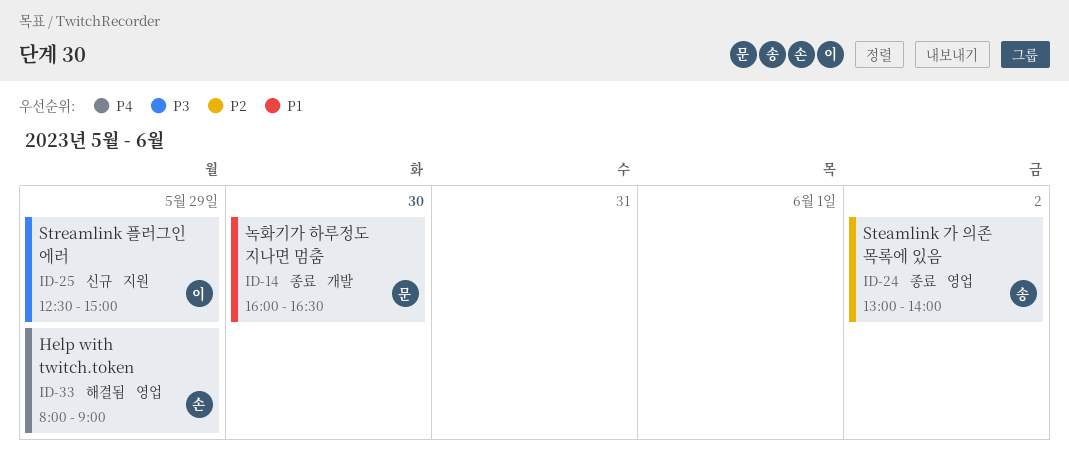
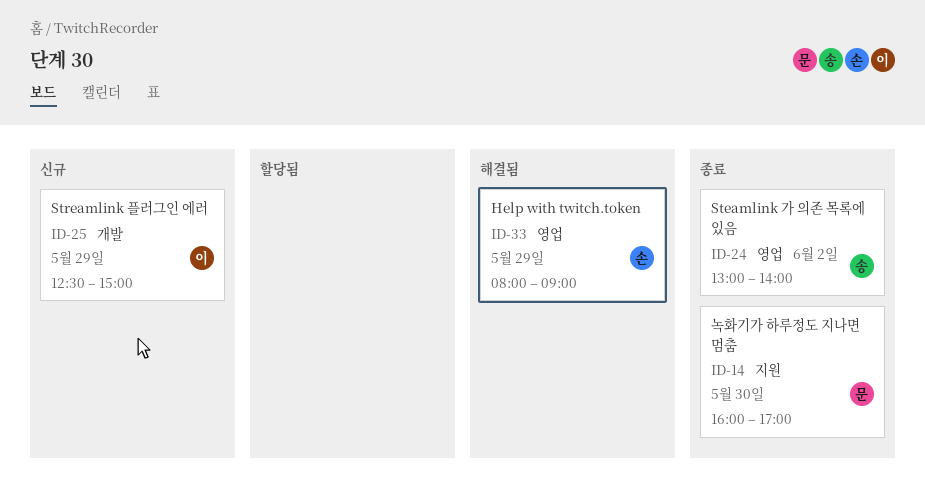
ID-14, label: 개발 -> 지원
ID-14, ends: 16:30 -> 17:00
ID-25, label: 지원 -> 개발

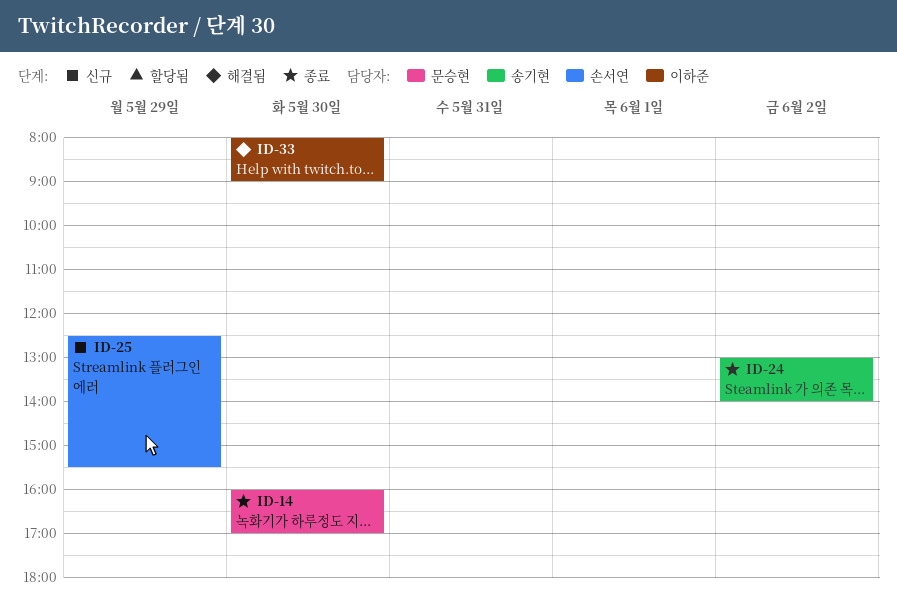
ID-25, owner: 이하준 -> 손서연
ID-25, ends: 15:00 -> 15:30
ID-33, owner: 손서연 -> 이하준
ID-33, day: May 29 -> May 30

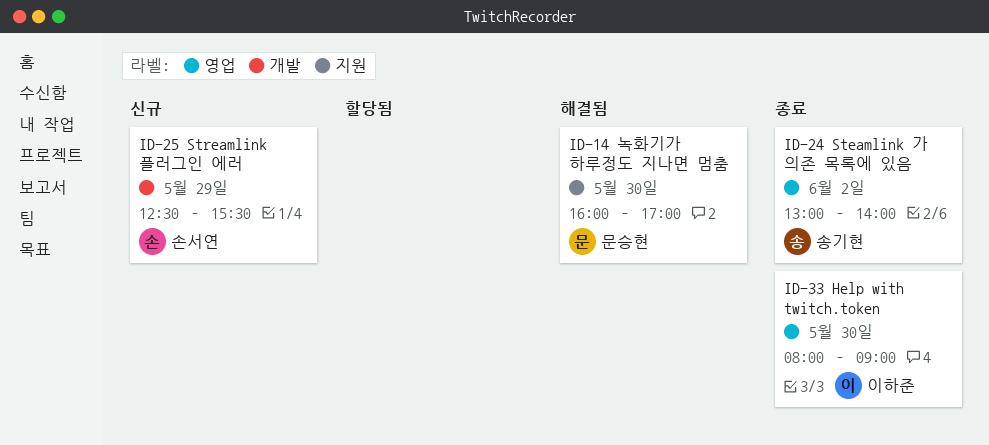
ID-14, status: 종료 -> 해결됨
ID-33, status: 해결됨 -> 종료

